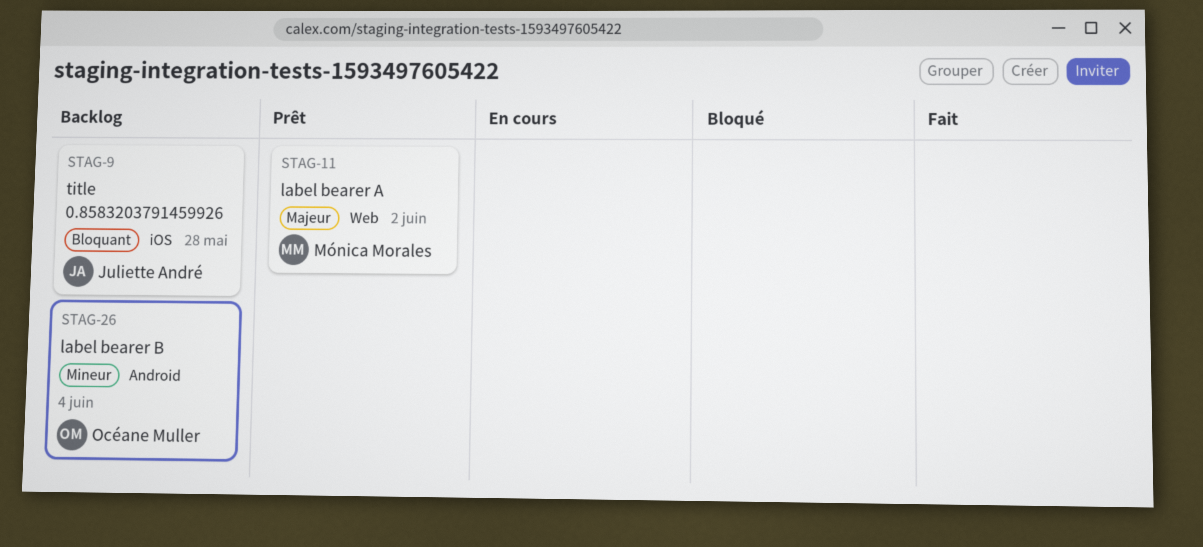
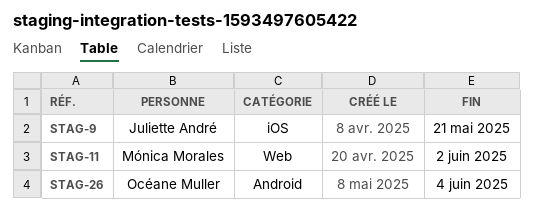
STAG-9, due: May 28 -> May 21

